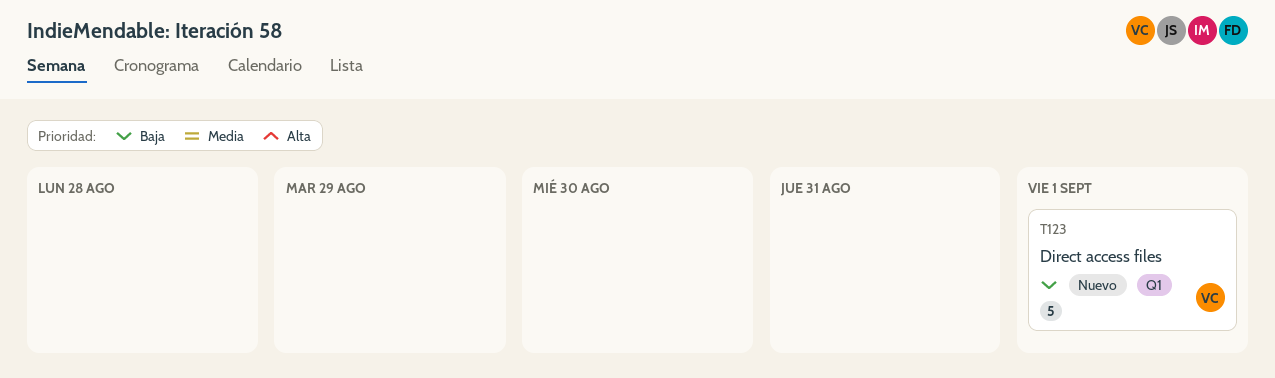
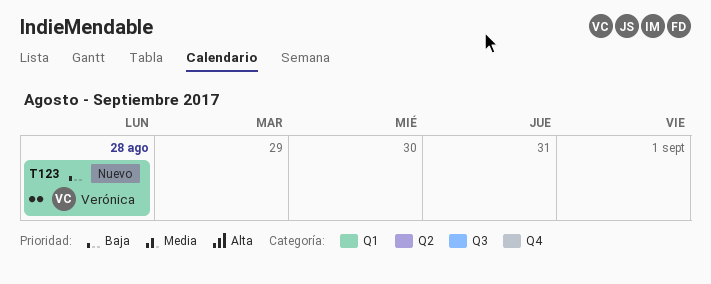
T123, estimate: 5 -> 2
T123, due: Sep 1 -> Aug 28

